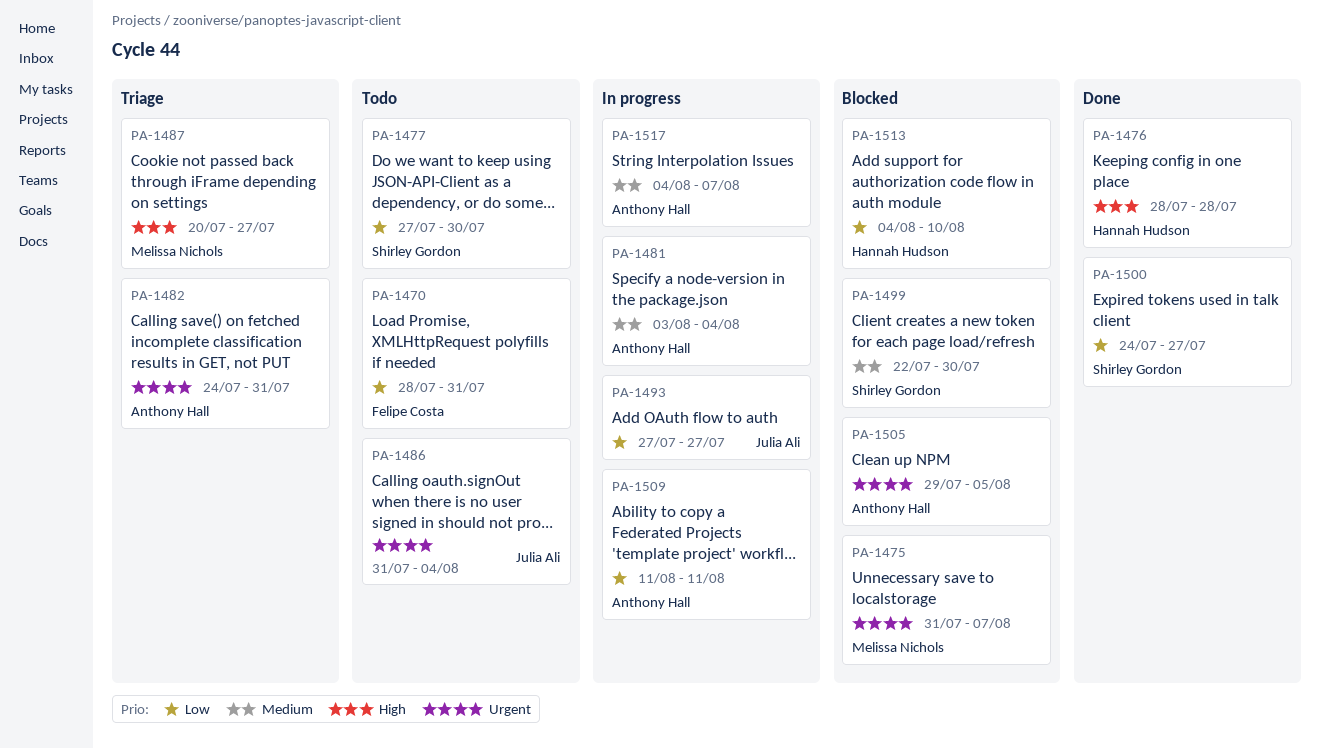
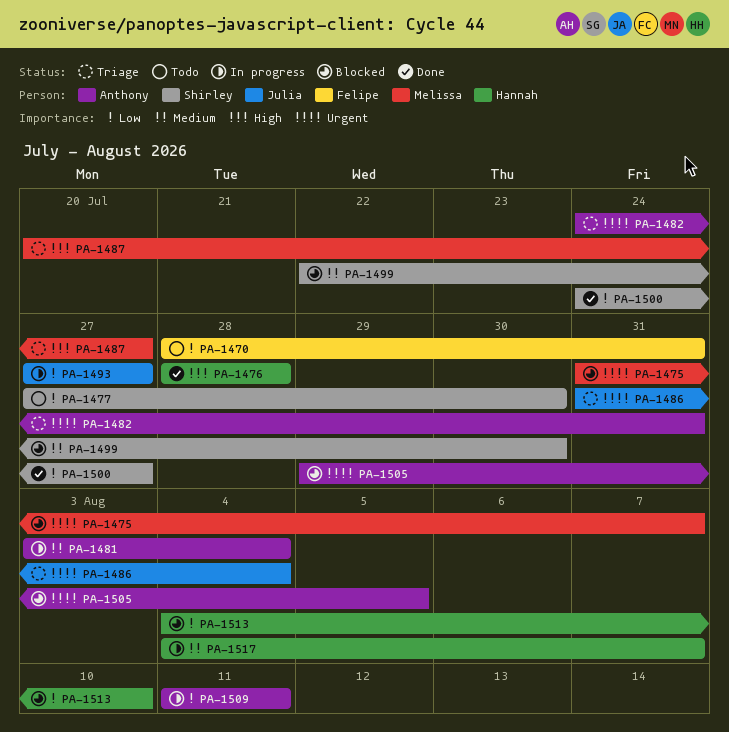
PA-1486, status: Todo -> Triage
PA-1517, owner: Anthony Hall -> Hannah Hudson

